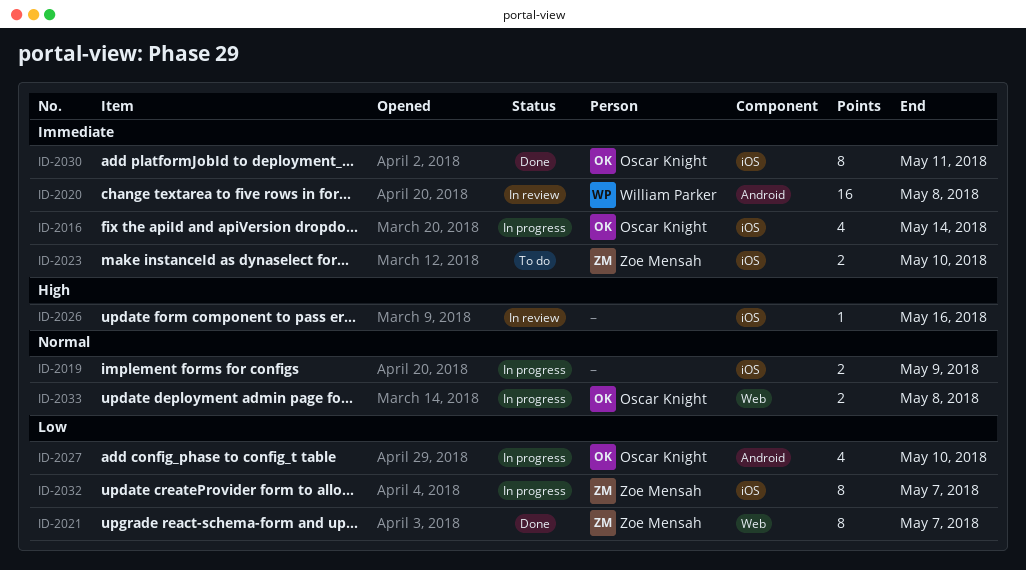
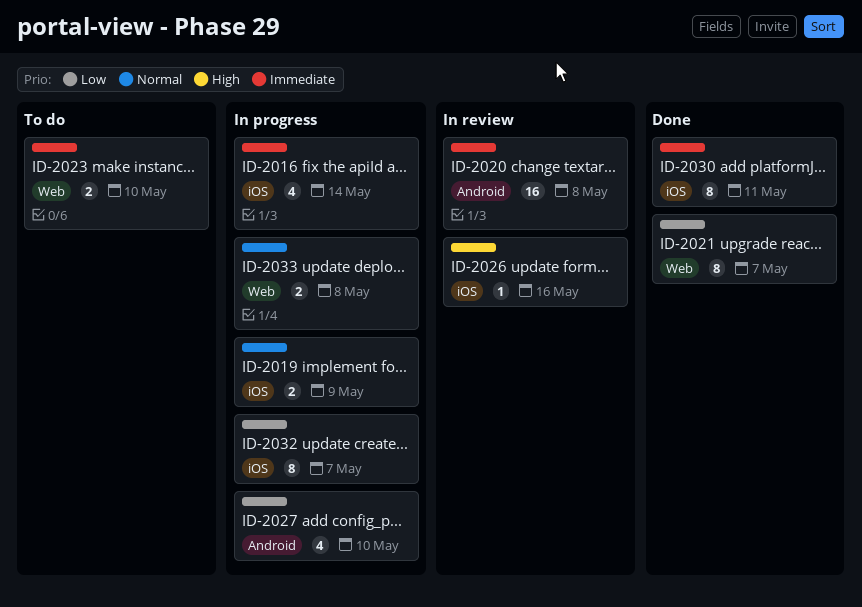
ID-2023, label: iOS -> Web

